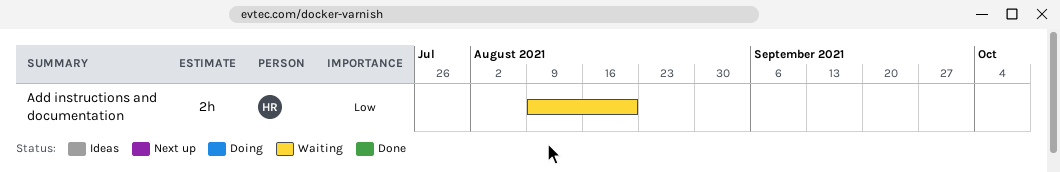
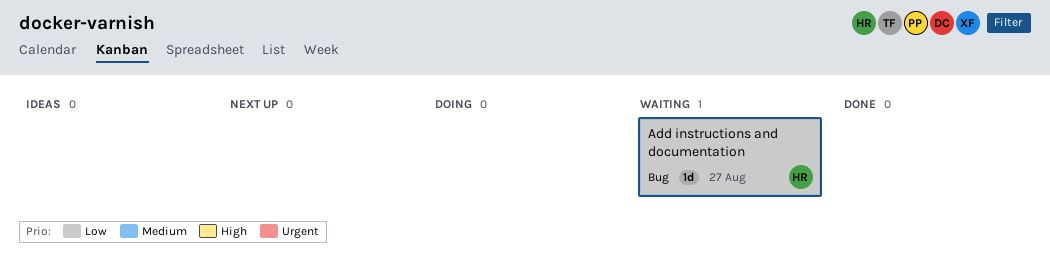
Add instructions and documentation, estimate: 2h -> 1d
Add instructions and documentation, due: Aug 20 -> Aug 27

